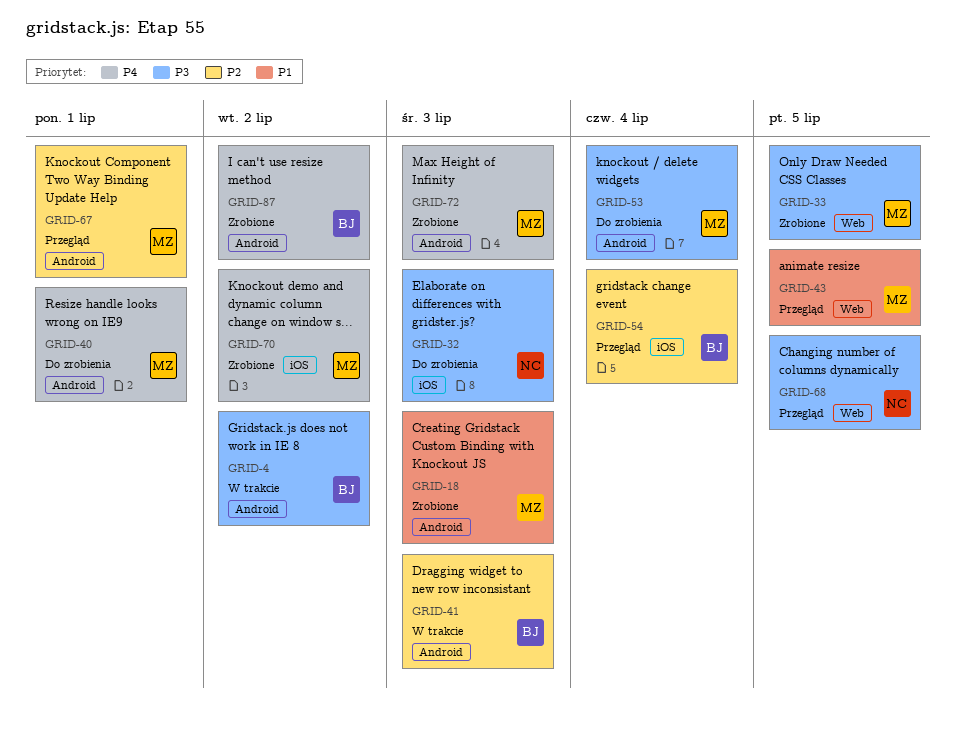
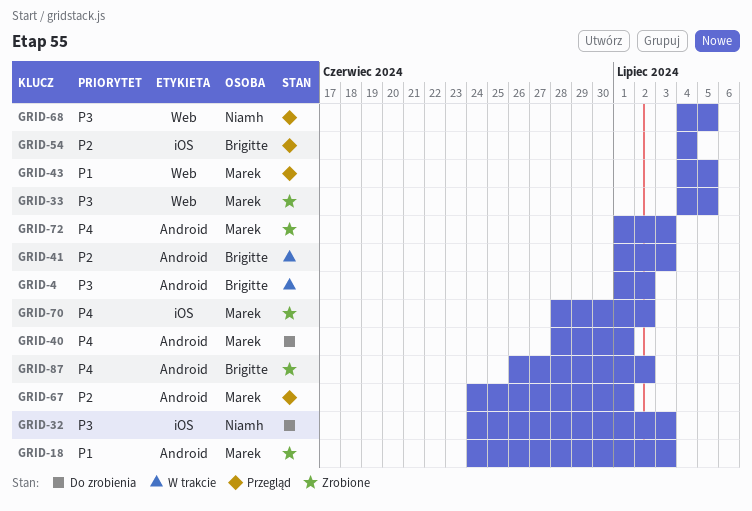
GRID-53: present -> none

